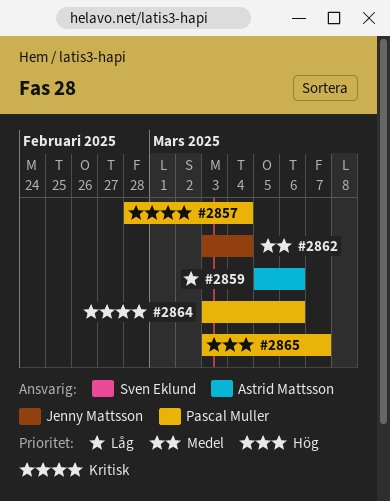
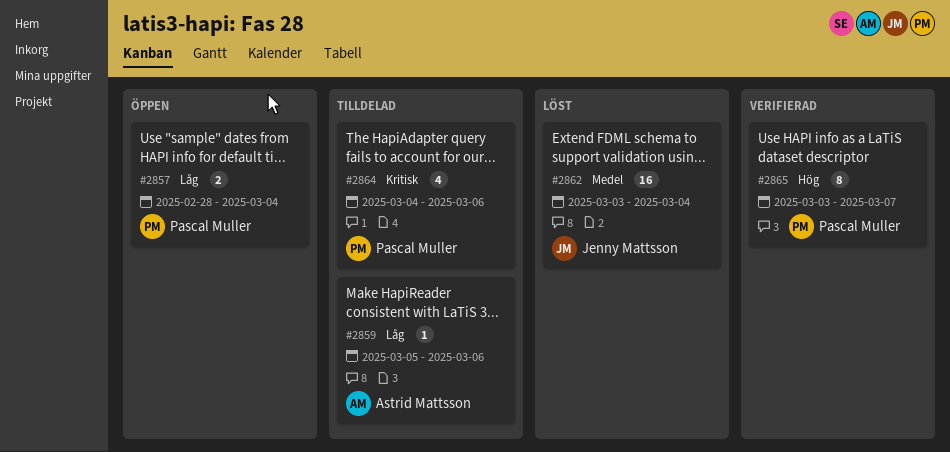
#2857, priority: Kritisk -> Låg
#2864, start: Mar 3 -> Mar 4

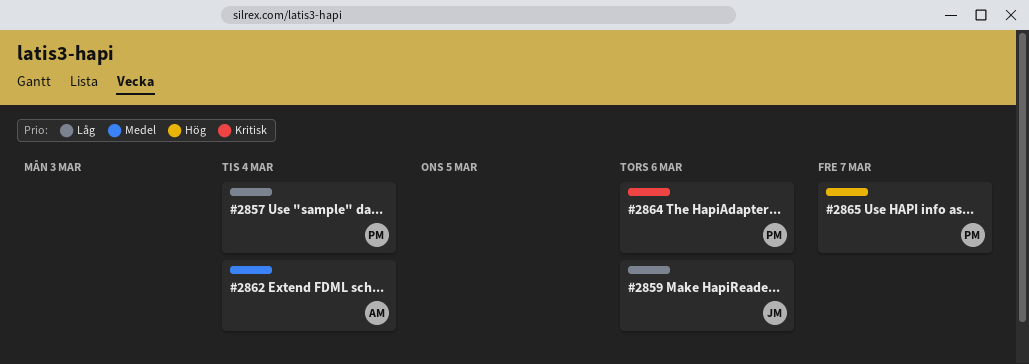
#2859, owner: Astrid Mattsson -> Jenny Mattsson
#2862, owner: Jenny Mattsson -> Astrid Mattsson

